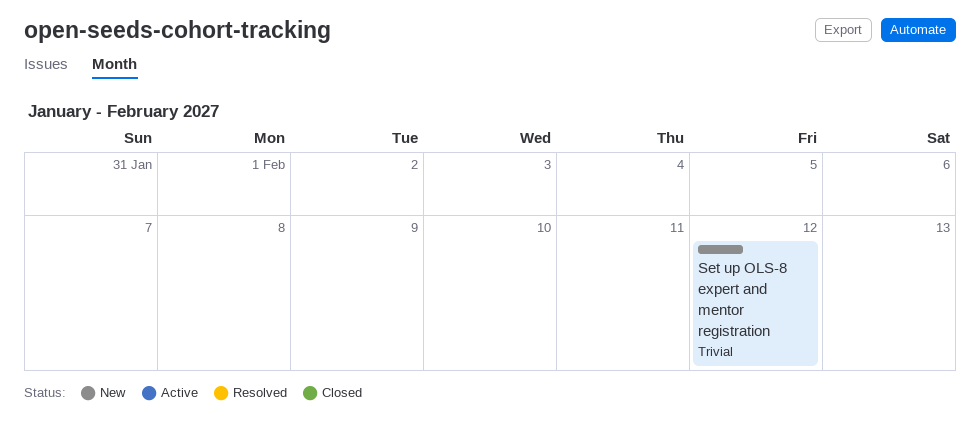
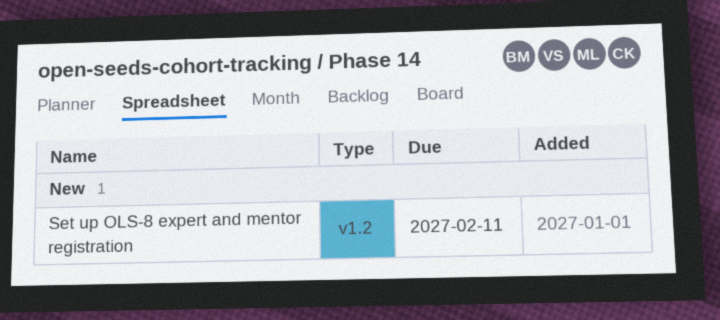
Set up OLS-8 expert and mentor registration, due: Feb 12 -> Feb 11

